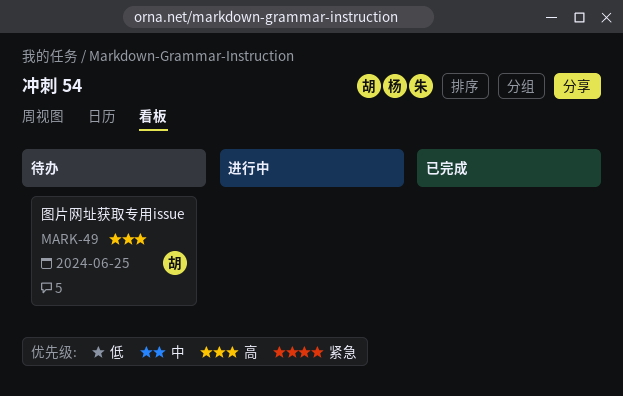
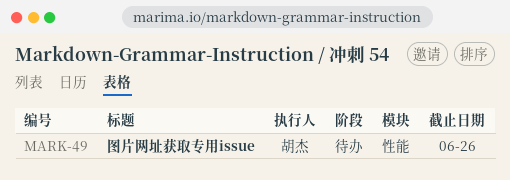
MARK-49, due: Jun 25 -> Jun 26

